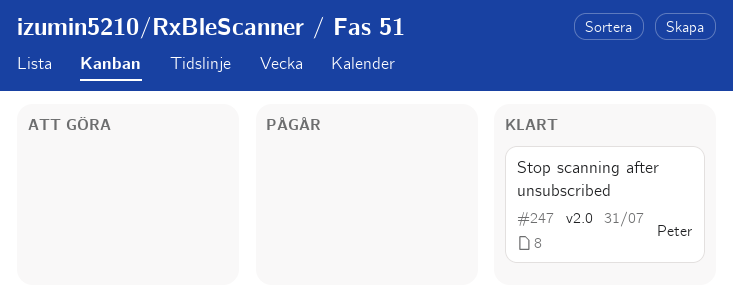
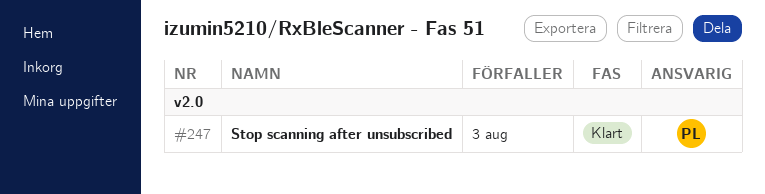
#247, due: Jul 31 -> Aug 3

